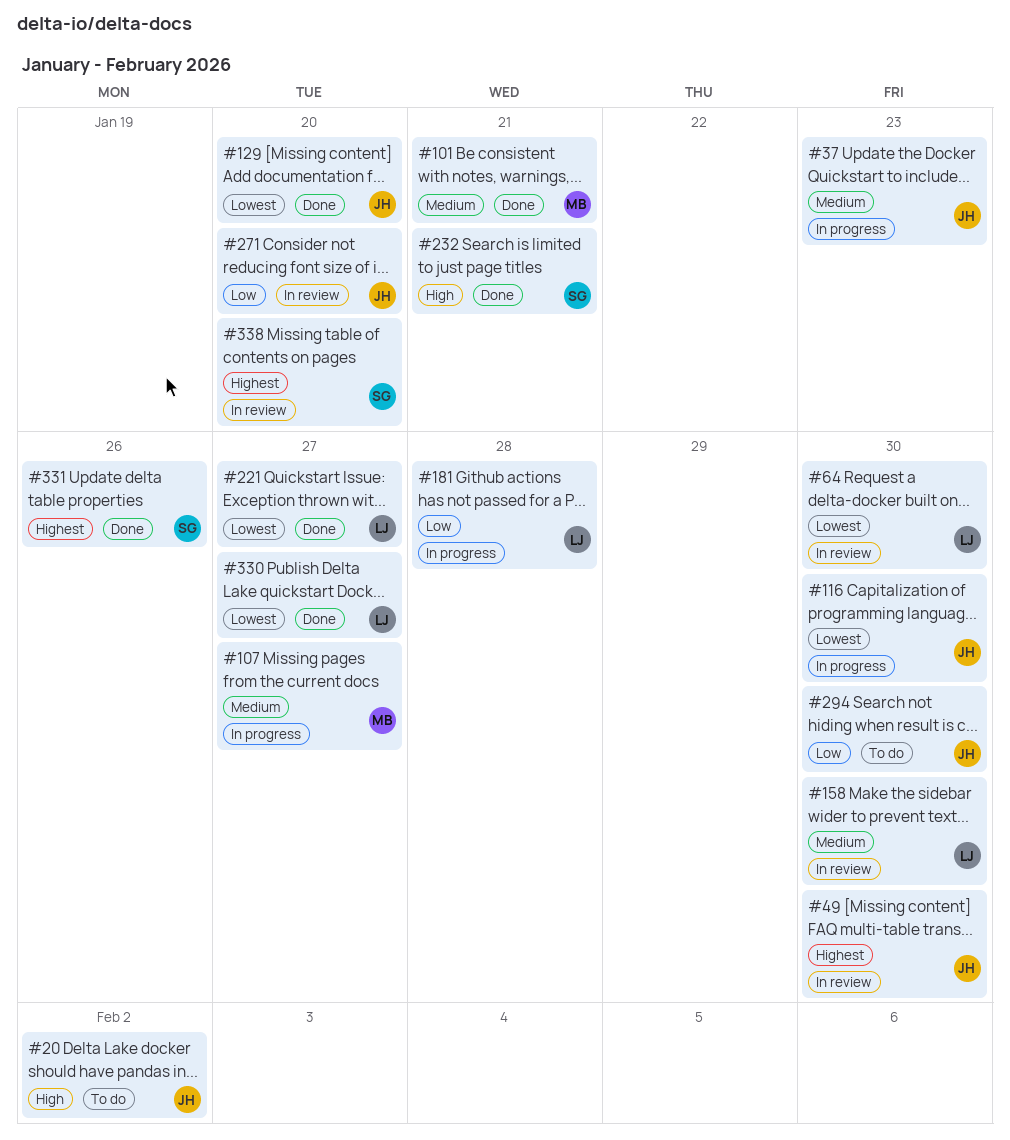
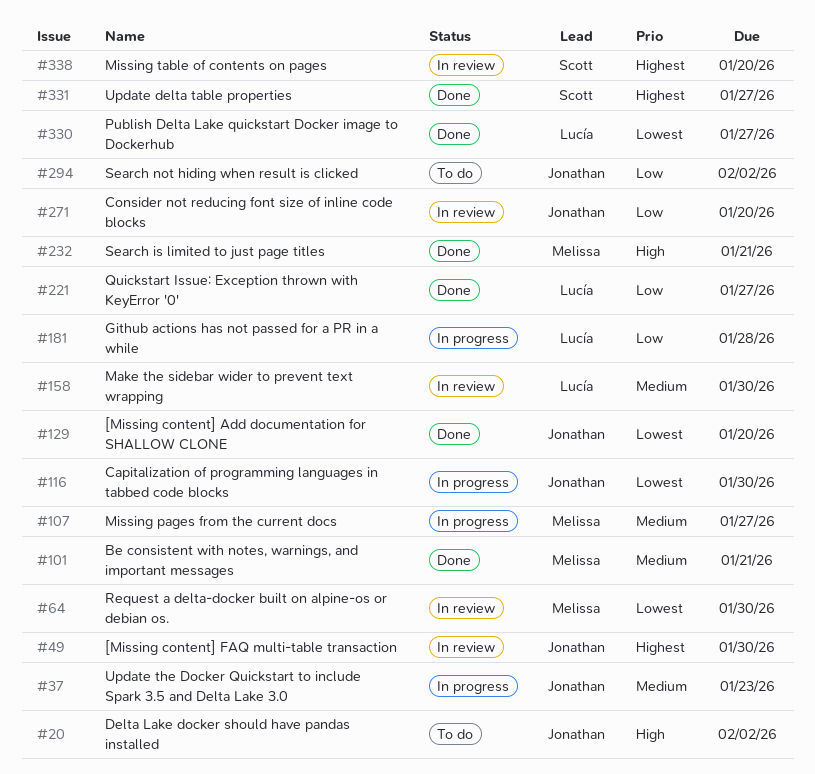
#64, owner: Lucía -> Melissa
#221, priority: Lowest -> Low
#232, owner: Scott -> Melissa
#294, due: Jan 30 -> Feb 2
#331, due: Jan 26 -> Jan 27

